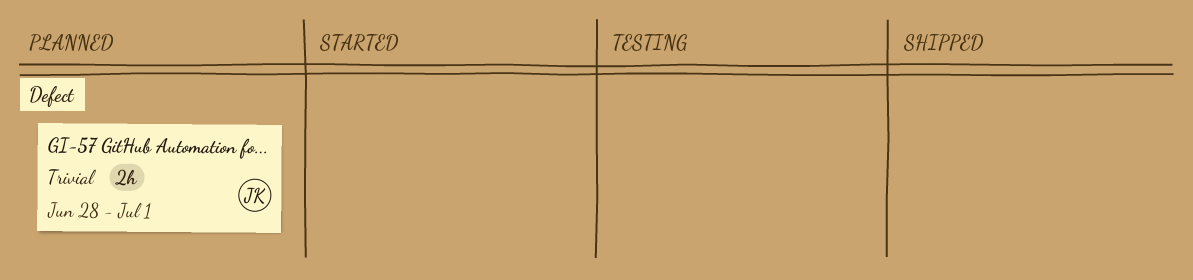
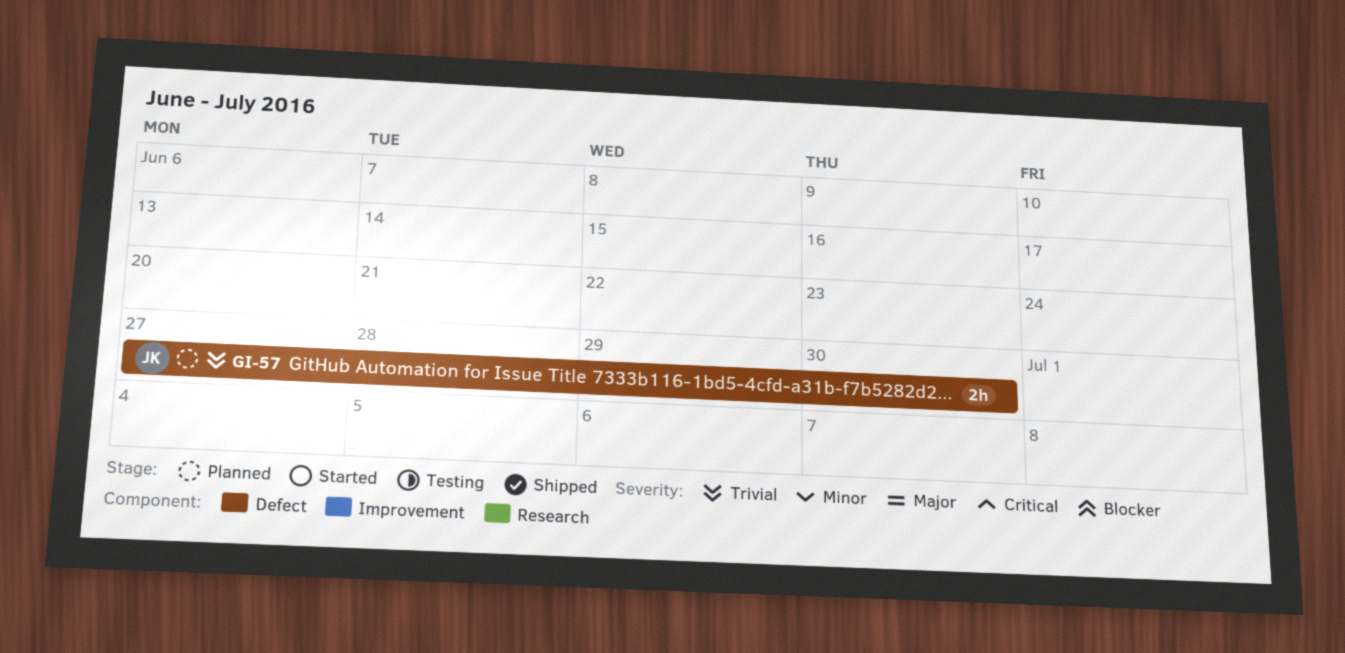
GI-57, start: Jun 28 -> Jun 27
GI-57, due: Jul 1 -> Jun 30

